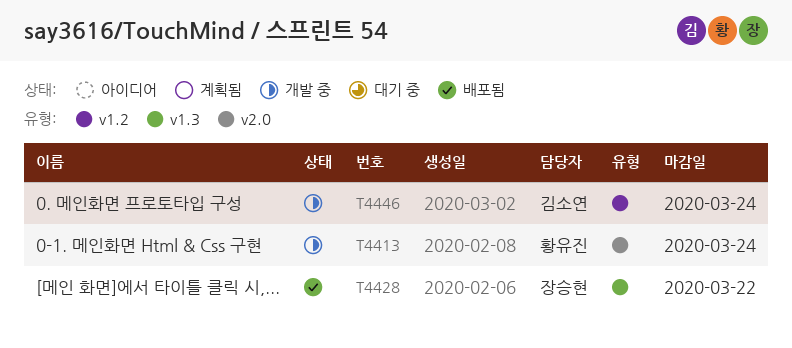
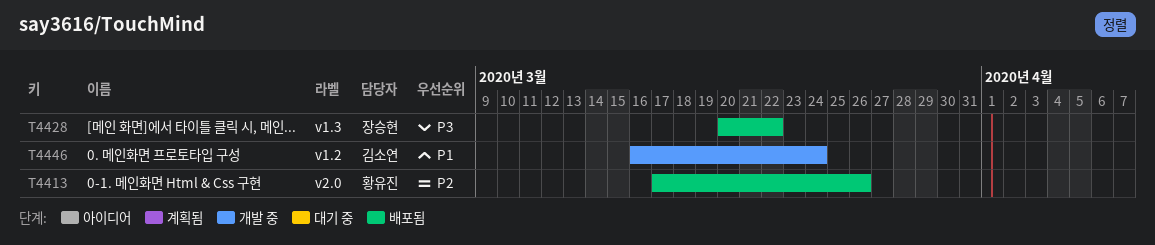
T4413, status: 개발 중 -> 배포됨
T4413, due: Mar 24 -> Mar 26

